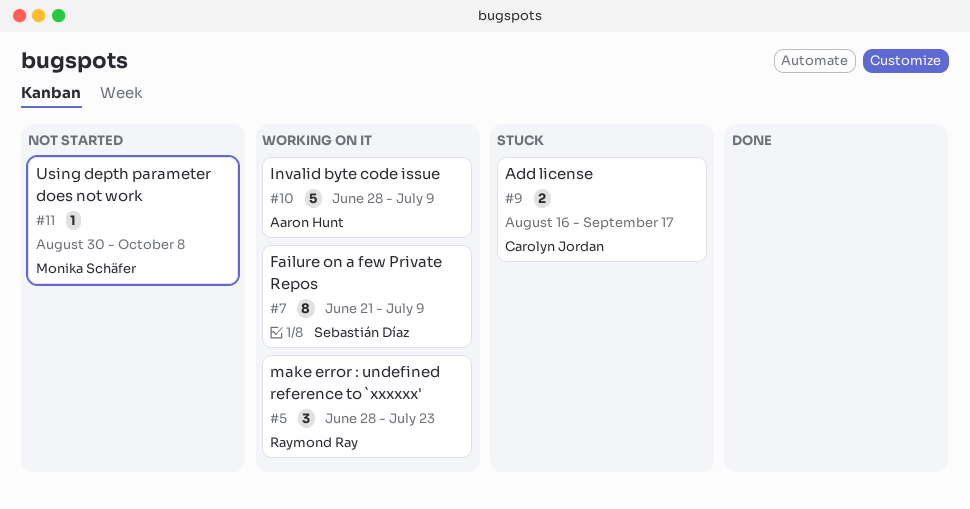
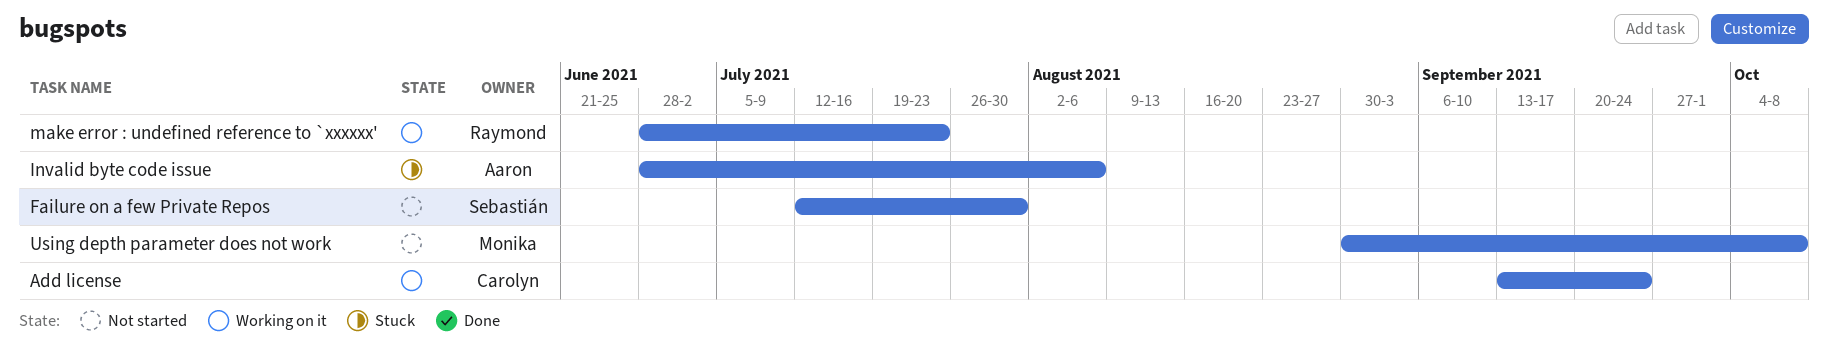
Add license, status: Stuck -> Working on it
Add license, start: Aug 16 -> Sep 13
Add license, due: Sep 17 -> Sep 24
Failure on a few Private Repos, status: Working on it -> Not started
Failure on a few Private Repos, start: Jun 21 -> Jul 12
Failure on a few Private Repos, due: Jul 9 -> Jul 30
Invalid byte code issue, status: Working on it -> Stuck
Invalid byte code issue, due: Jul 9 -> Aug 6

